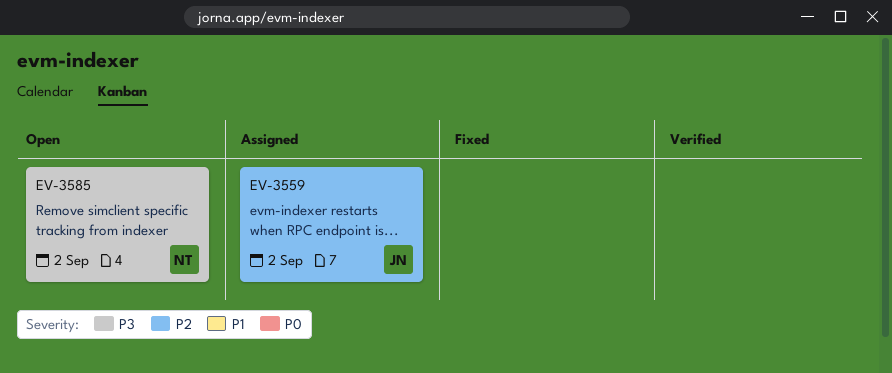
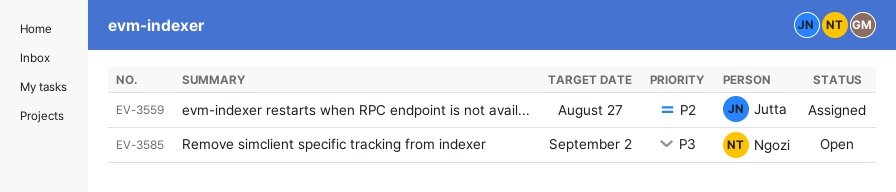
EV-3559, due: Sep 2 -> Aug 27

